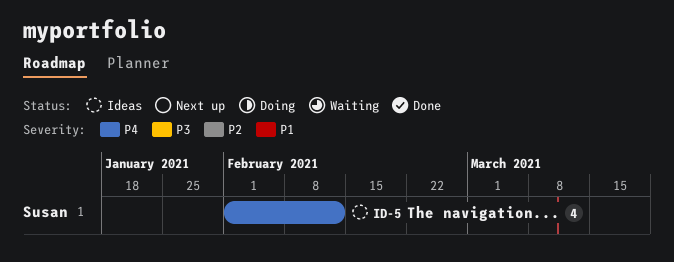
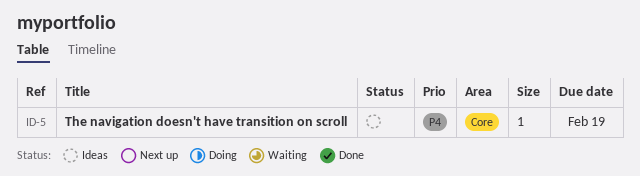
ID-5, estimate: 4 -> 1
ID-5, due: Feb 12 -> Feb 19

